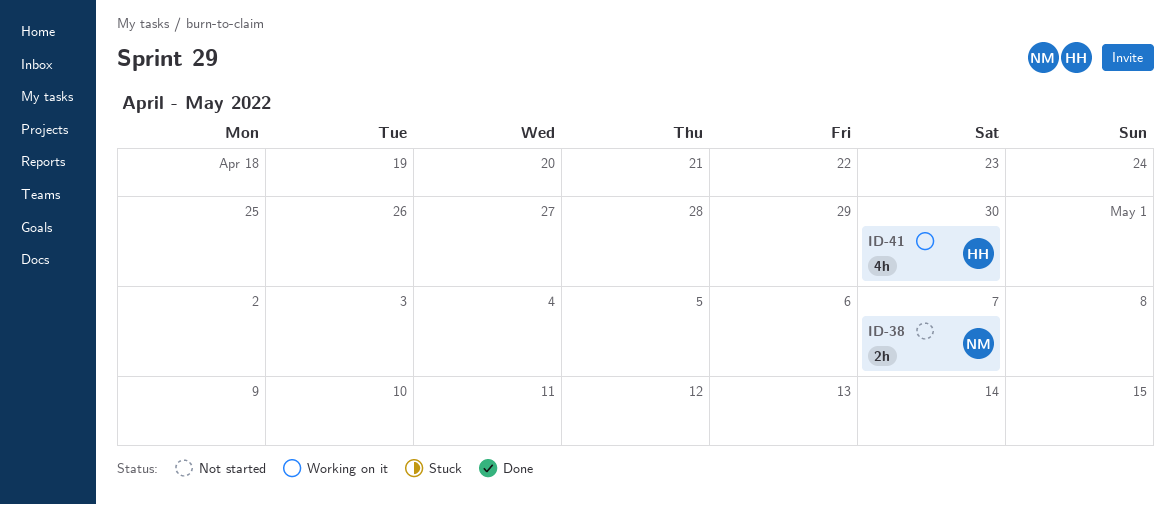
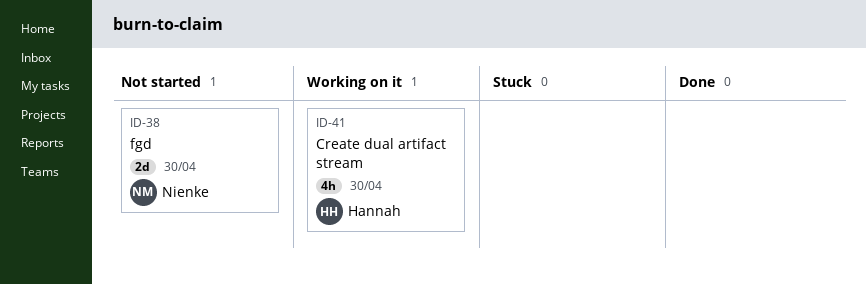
ID-38, estimate: 2h -> 2d
ID-38, due: May 7 -> Apr 30

